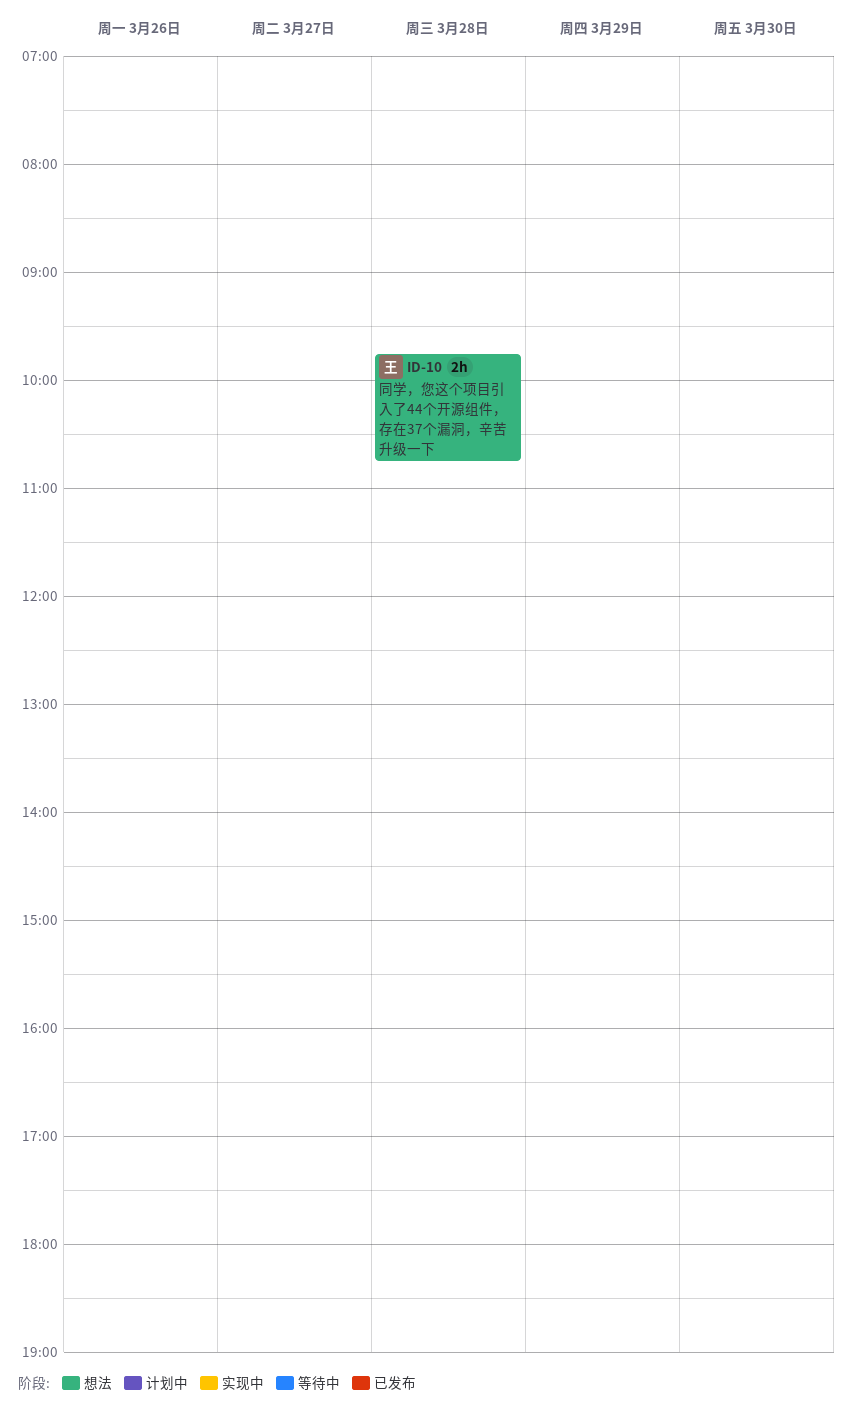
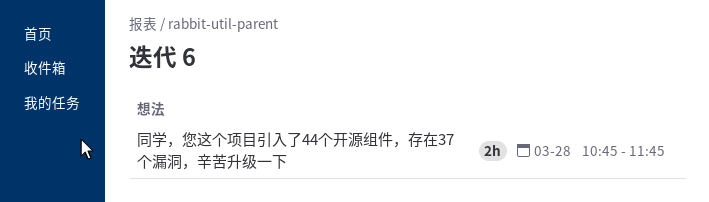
同学，您这个项目引入了44个开源组件，存在37个漏洞，辛苦升级一下, begins: 09:45 -> 10:45
同学，您这个项目引入了44个开源组件，存在37个漏洞，辛苦升级一下, ends: 10:45 -> 11:45

